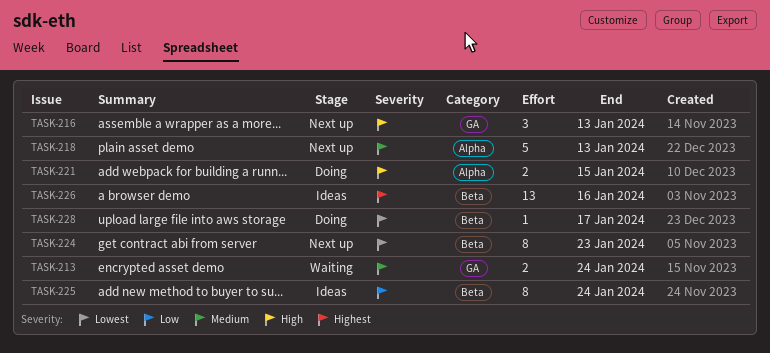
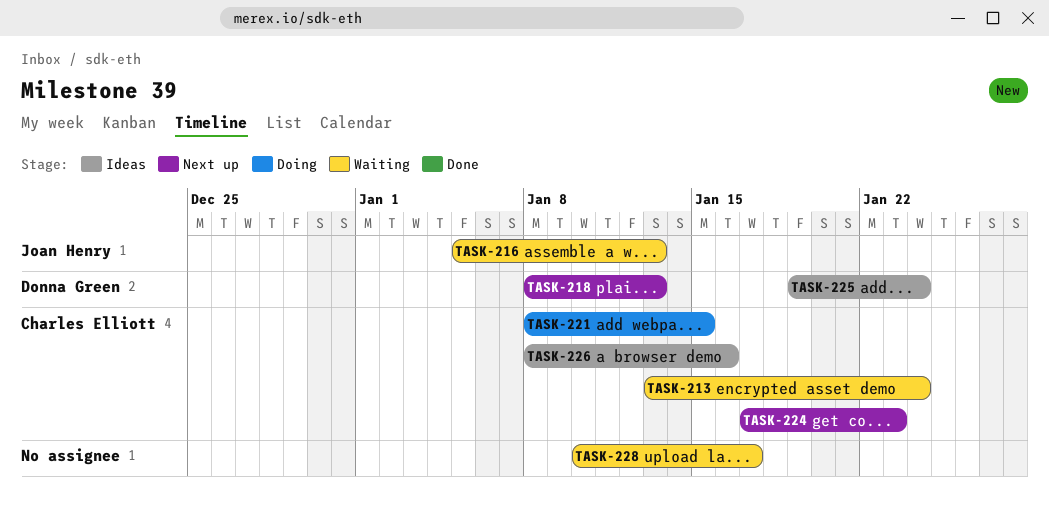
TASK-216, status: Next up -> Waiting
TASK-228, status: Doing -> Waiting

